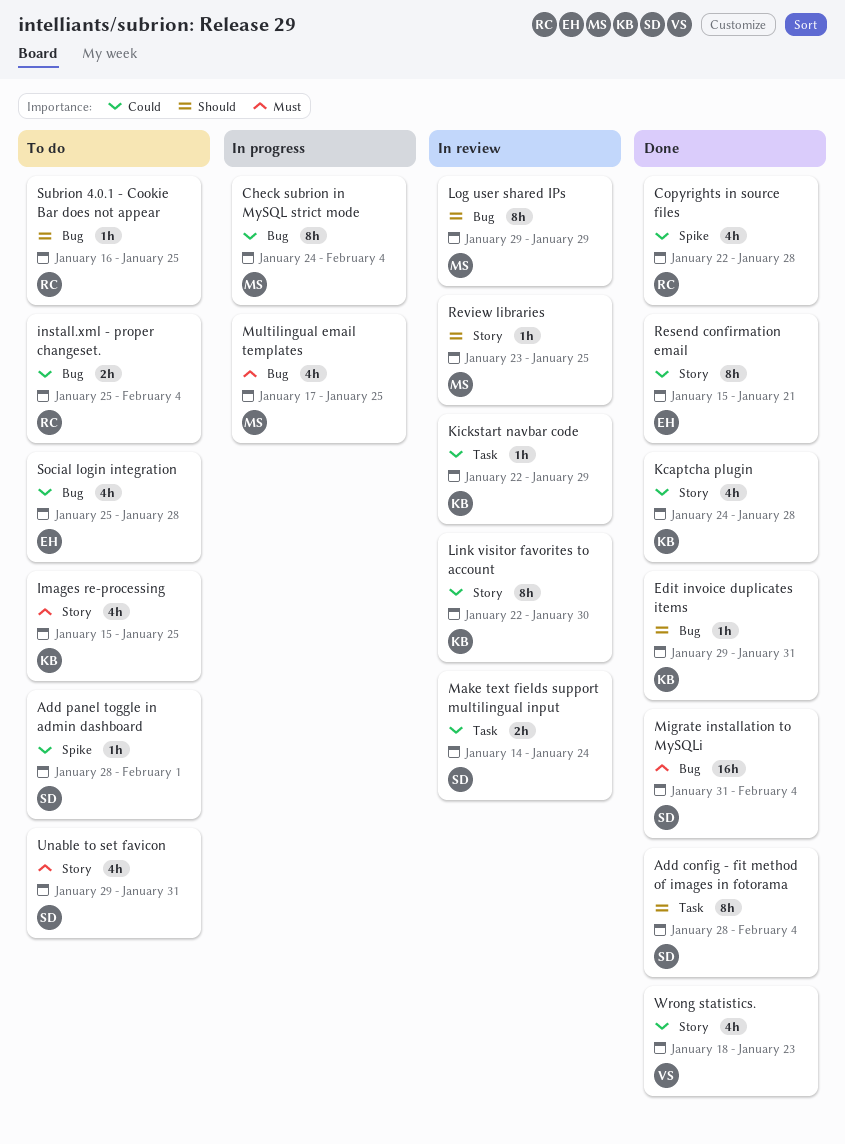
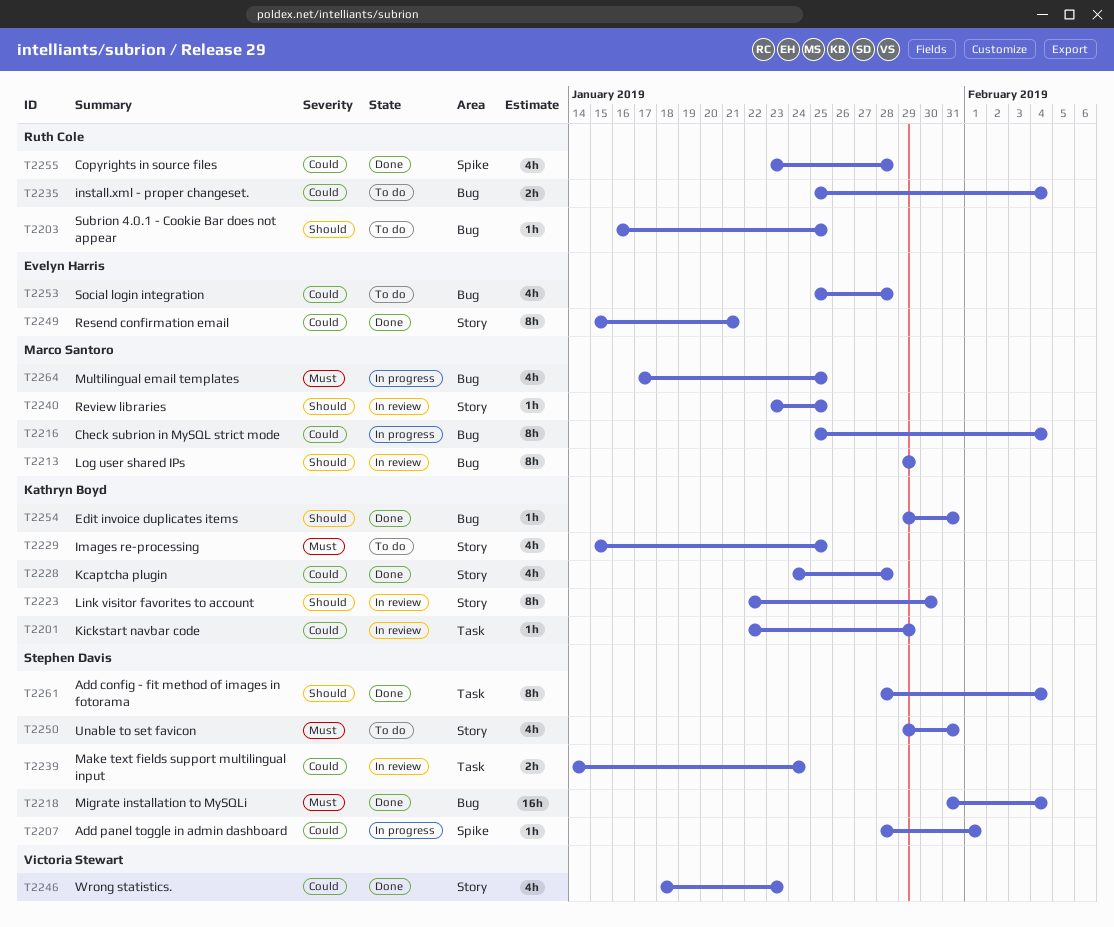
Add panel toggle in admin dashboard, status: To do -> In progress
Check subrion in MySQL strict mode, start: Jan 24 -> Jan 25
Copyrights in source files, start: Jan 22 -> Jan 23
Link visitor favorites to account, priority: Could -> Should

